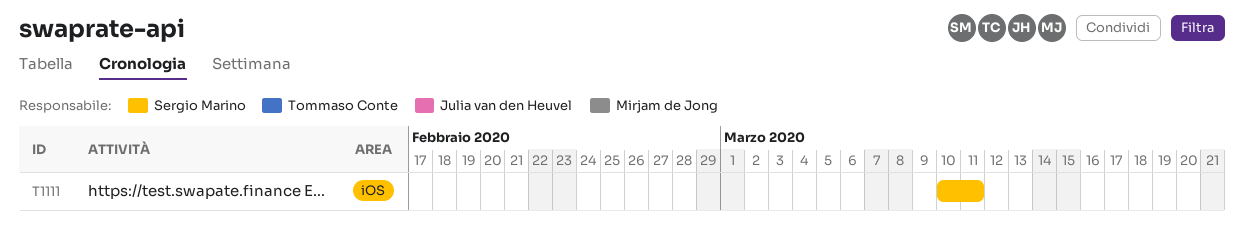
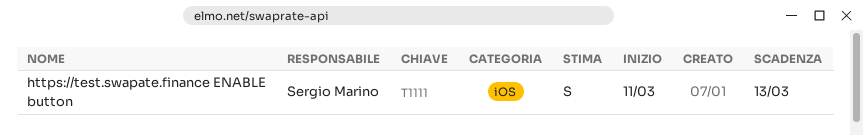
T1111, start: Mar 10 -> Mar 11
T1111, due: Mar 11 -> Mar 13

